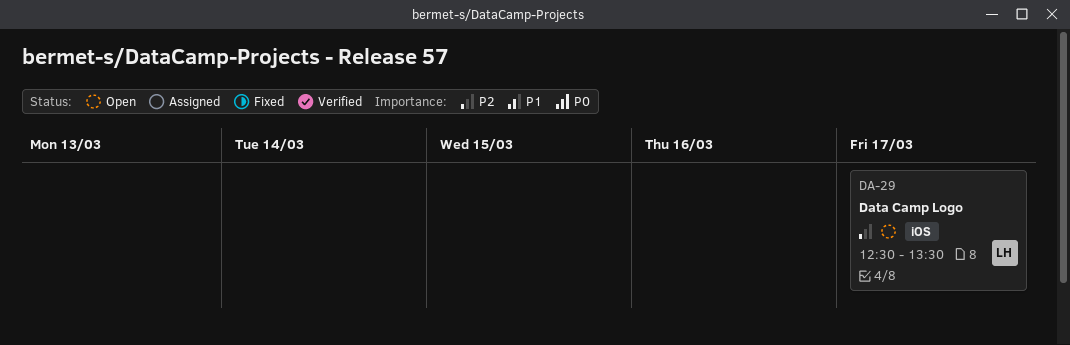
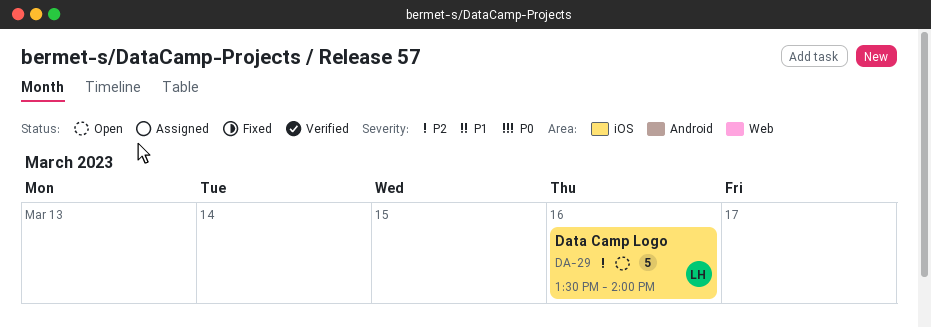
DA-29, day: Mar 17 -> Mar 16
DA-29, begins: 12:30 -> 13:30
DA-29, ends: 13:30 -> 14:00

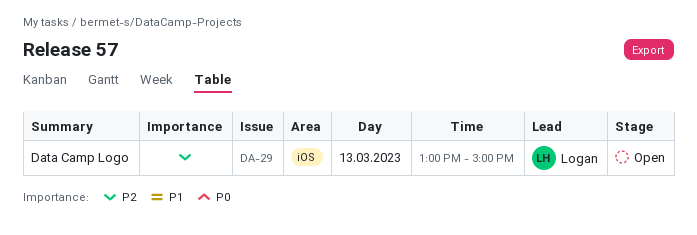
DA-29, day: Mar 16 -> Mar 13
DA-29, begins: 13:30 -> 13:00
DA-29, ends: 14:00 -> 15:00

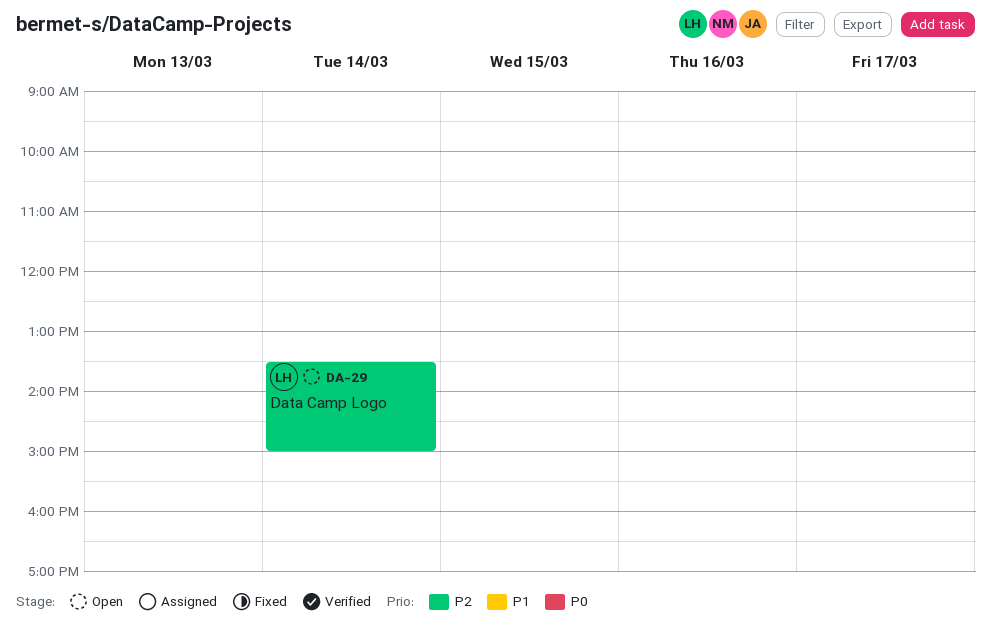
DA-29, day: Mar 13 -> Mar 14
DA-29, begins: 13:00 -> 13:30

